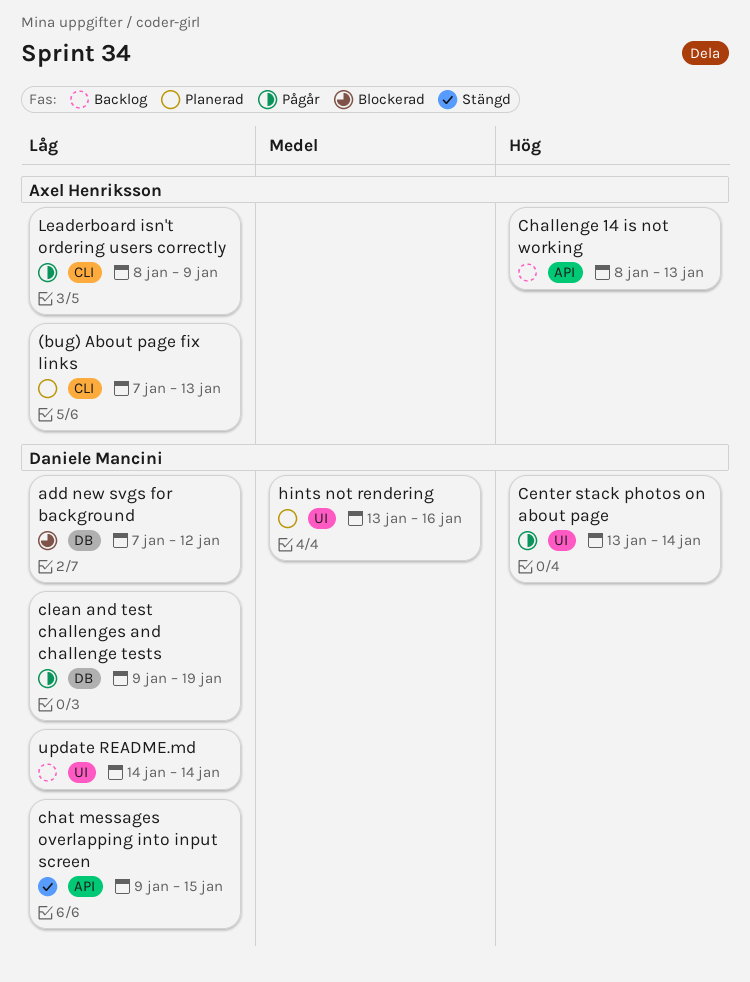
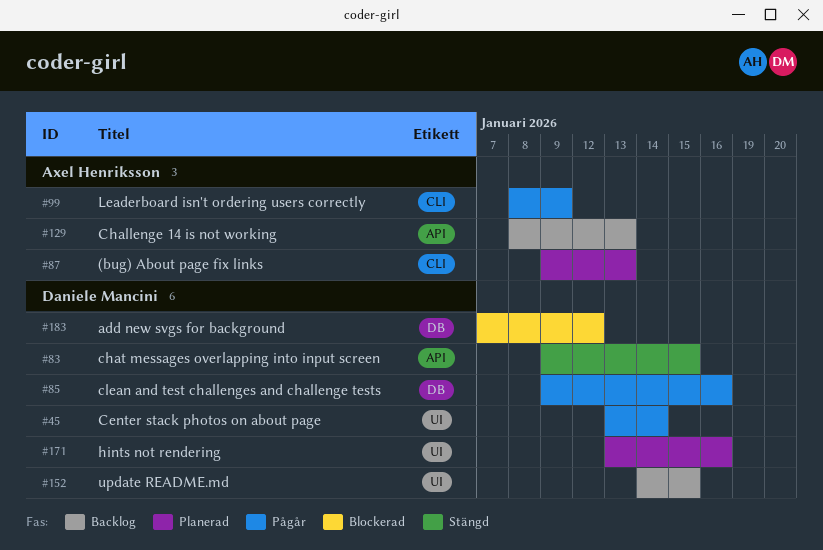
(bug) About page fix links, start: Jan 7 -> Jan 9
clean and test challenges and challenge tests, due: Jan 19 -> Jan 16
update README.md, due: Jan 14 -> Jan 15

